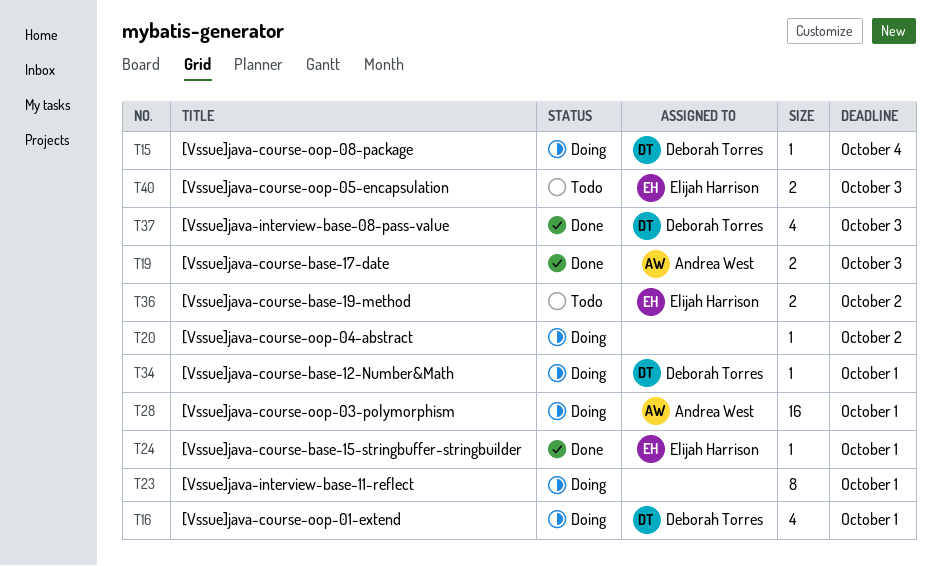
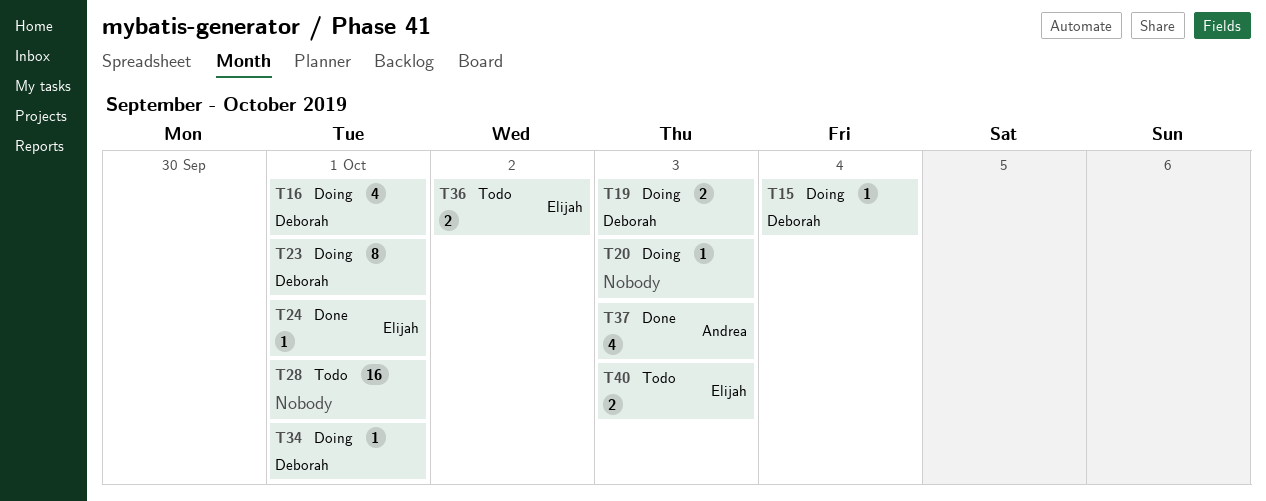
T19, status: Done -> Doing
T19, owner: Andrea West -> Deborah Torres
T20, due: Oct 2 -> Oct 3
T23, owner: none -> Deborah Torres
T28, status: Doing -> Todo
T28, owner: Andrea West -> none
T37, owner: Deborah Torres -> Andrea West

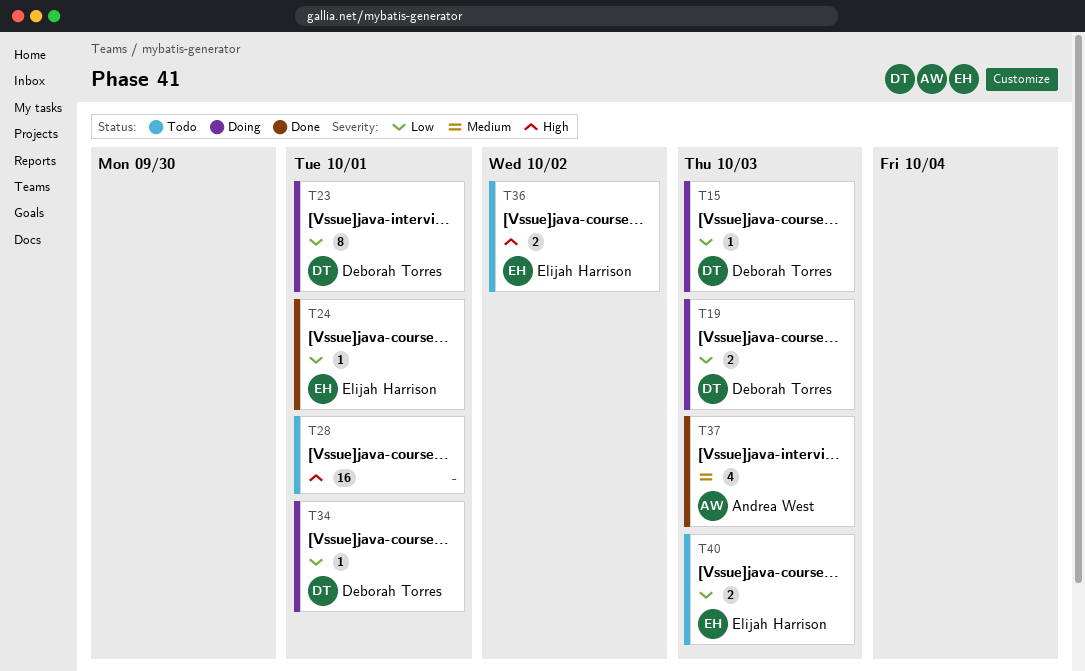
T15, due: Oct 4 -> Oct 3
T16: present -> none
T20: present -> none

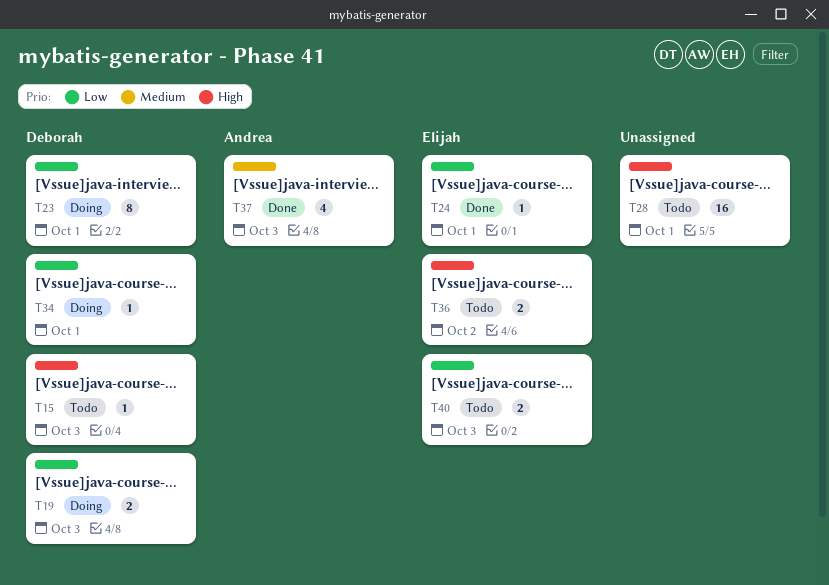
T15, status: Doing -> Todo
T15, priority: Low -> High

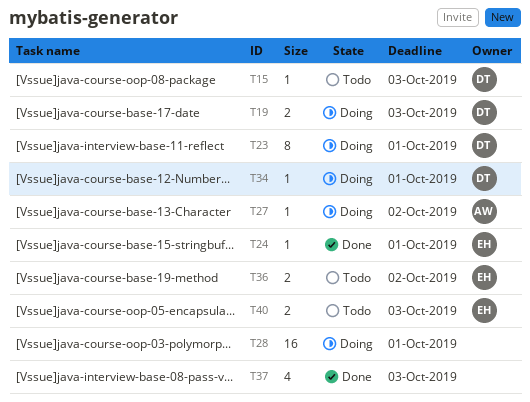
T27: none -> present
T28, status: Todo -> Doing
T37, owner: Andrea -> none

